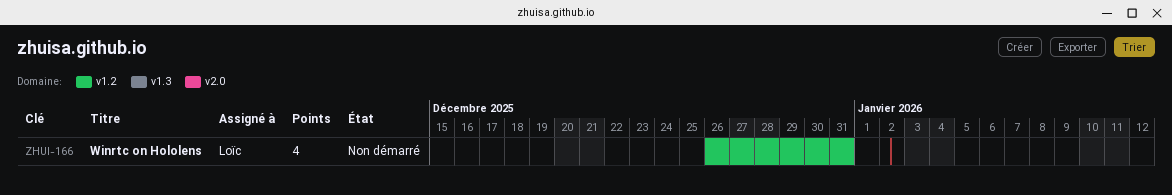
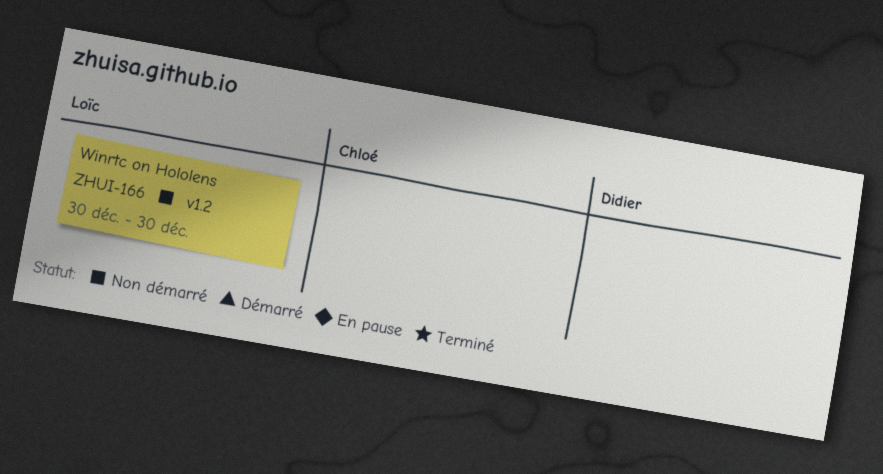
ZHUI-166, start: Dec 26 -> Dec 30
ZHUI-166, due: Dec 31 -> Dec 30

